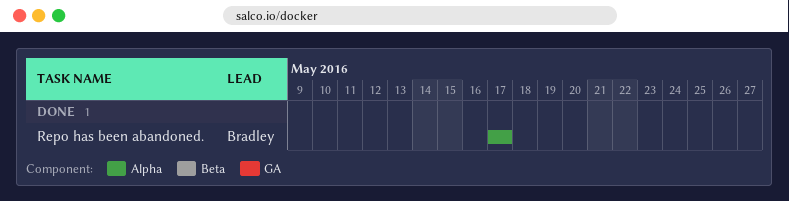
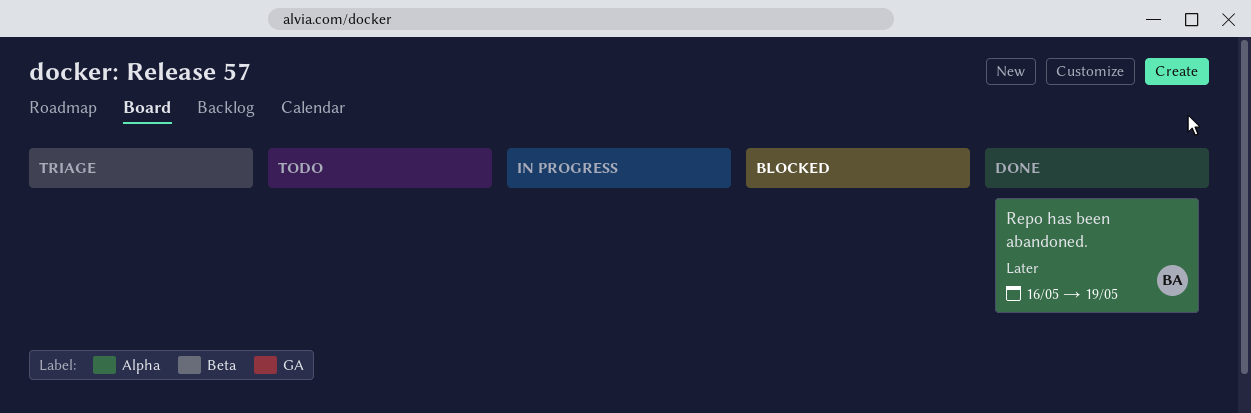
Repo has been abandoned., start: May 17 -> May 16
Repo has been abandoned., due: May 17 -> May 19

